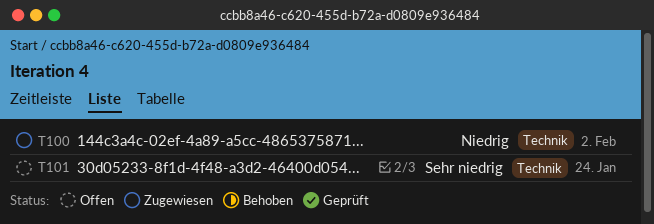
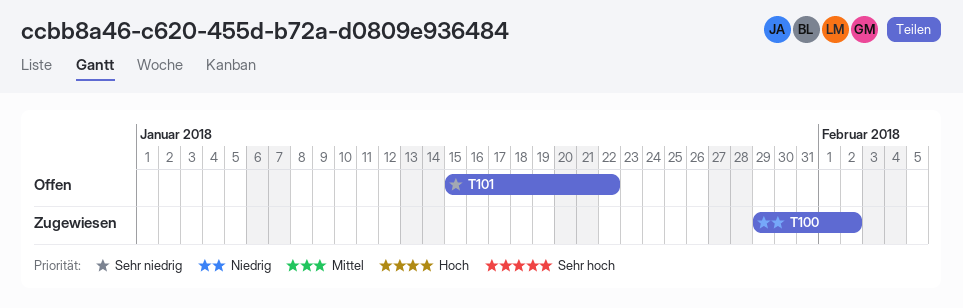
T101, due: Jan 24 -> Jan 22

